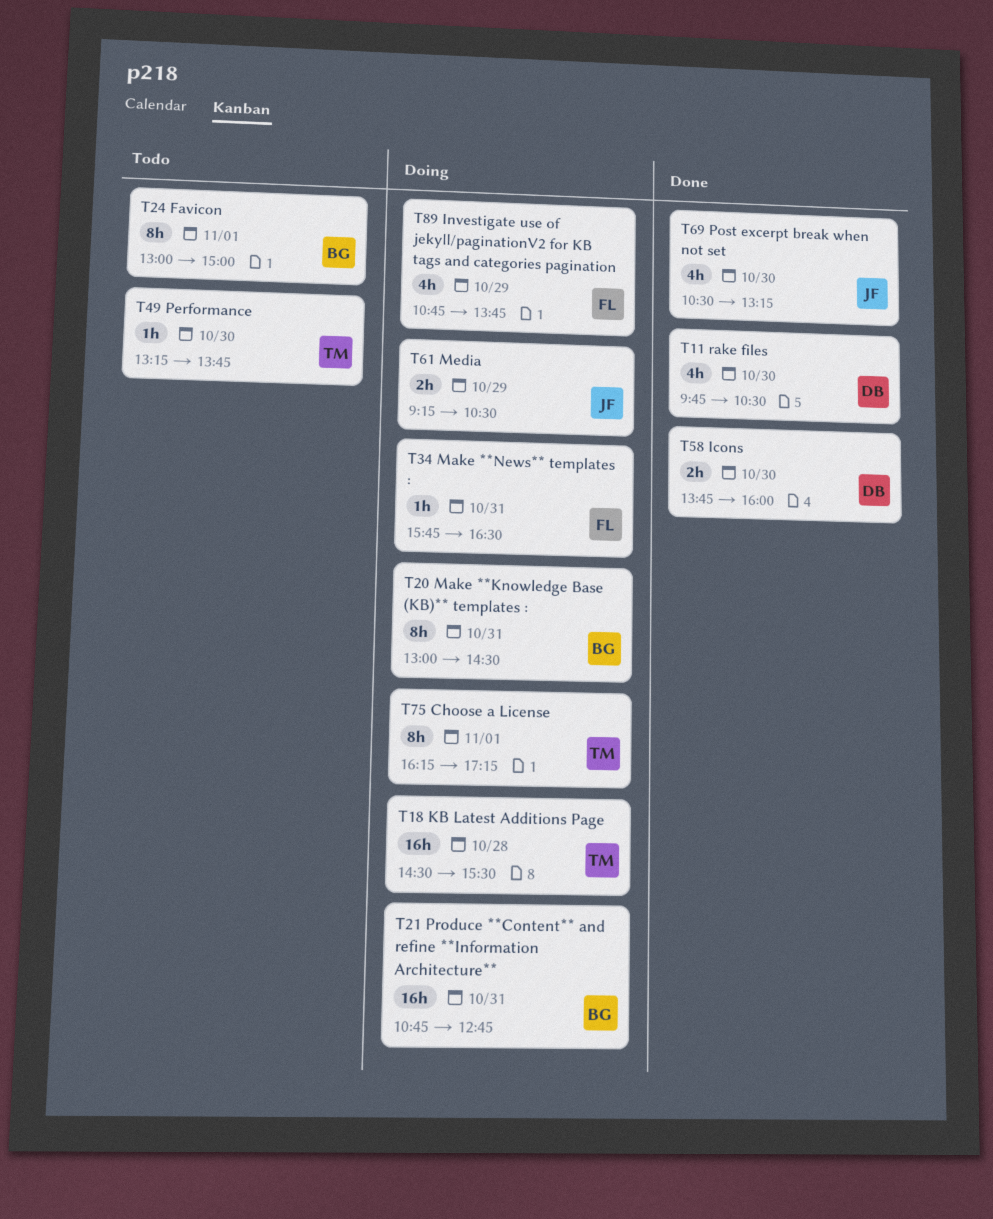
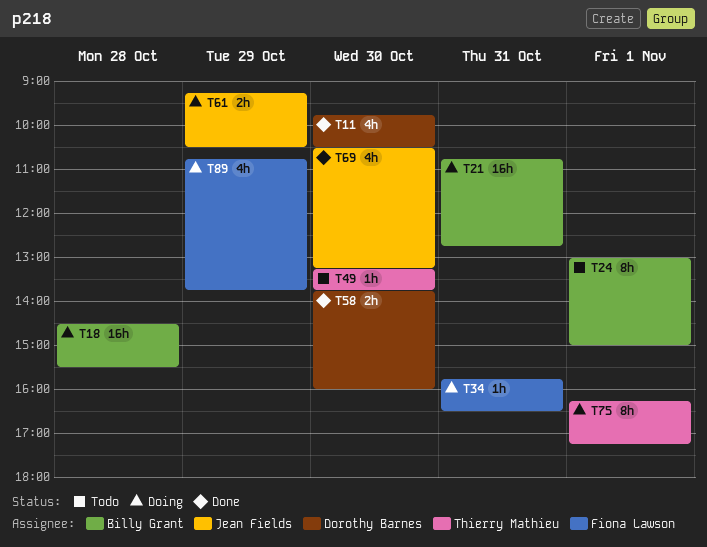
T18, owner: Thierry Mathieu -> Billy Grant
T20: present -> none

